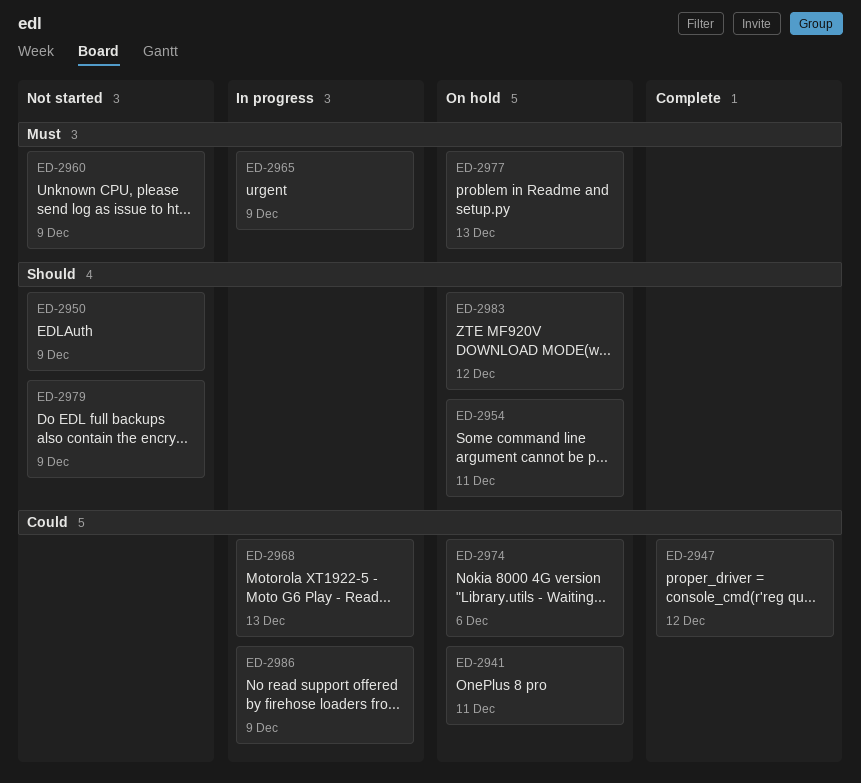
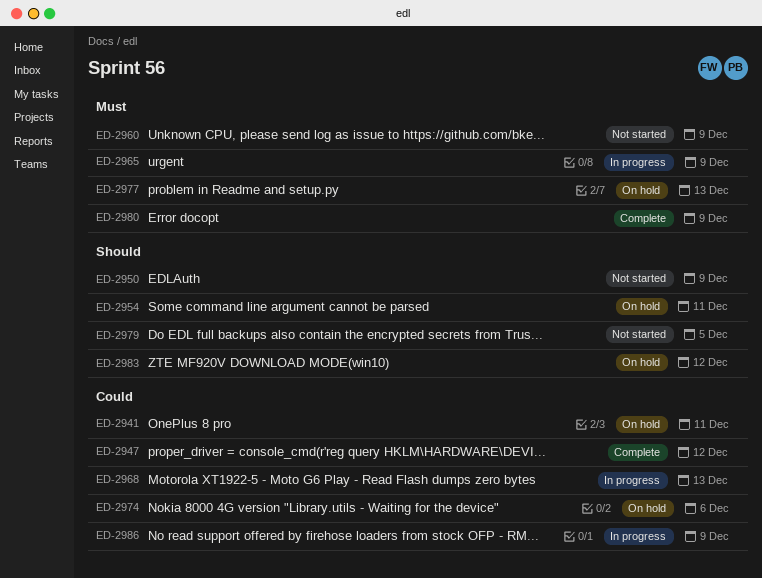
ED-2979, due: Dec 9 -> Dec 5
ED-2980: none -> present

